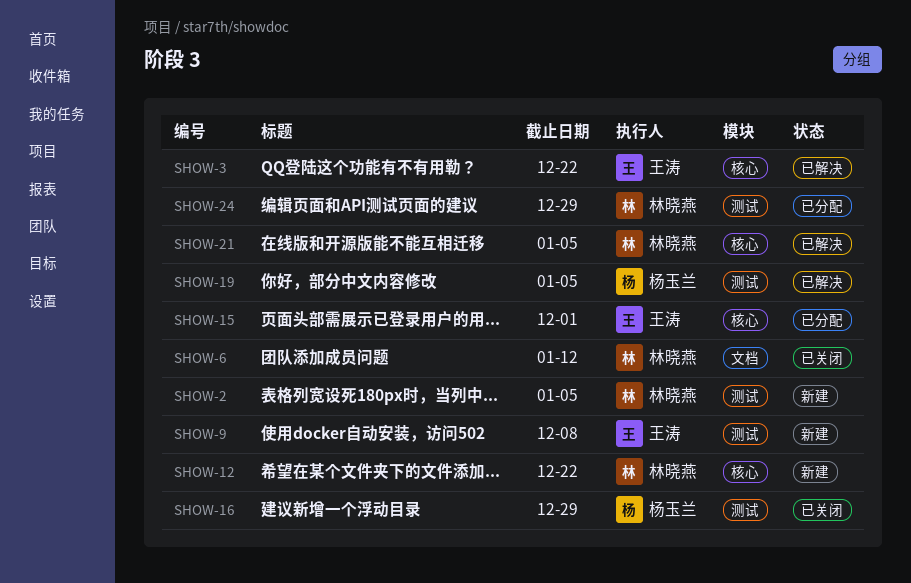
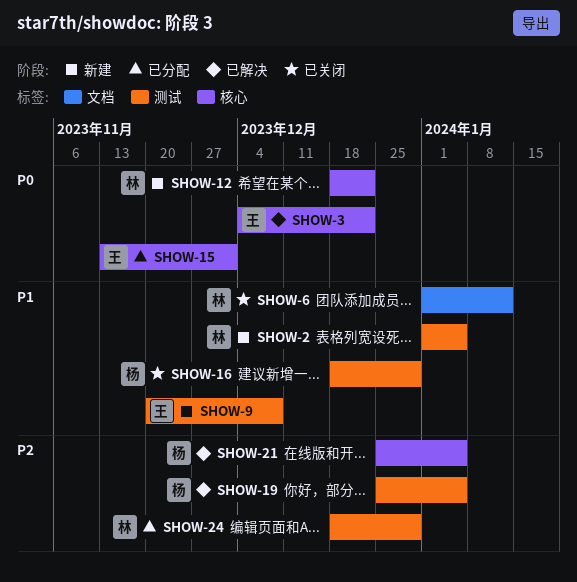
SHOW-21, owner: 林晓燕 -> 杨玉兰

